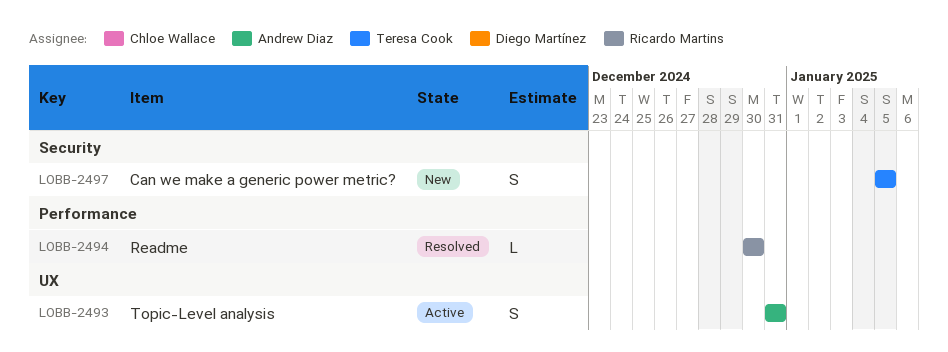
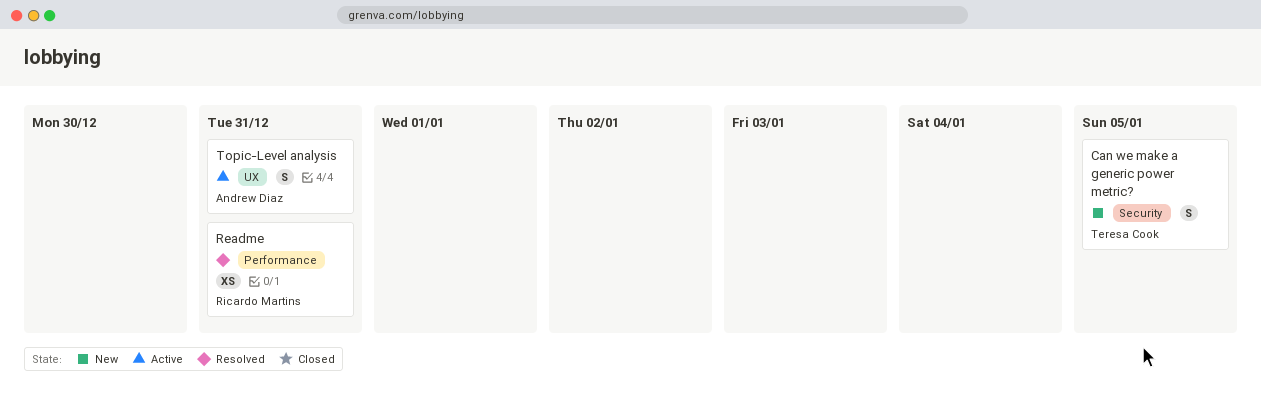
Readme, estimate: L -> XS
Readme, due: Dec 30 -> Dec 31

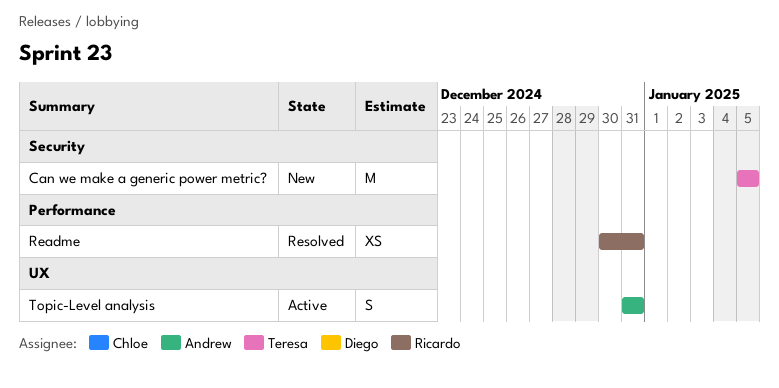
Can we make a generic power metric?, estimate: S -> M

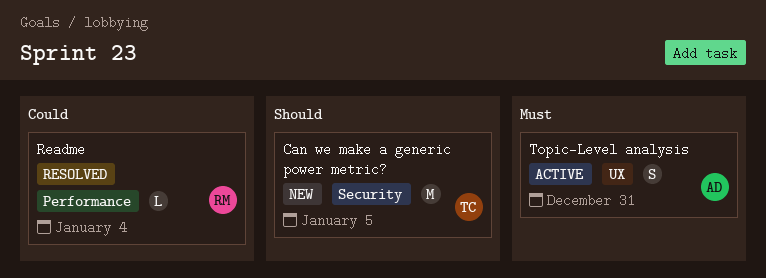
Readme, estimate: XS -> L
Readme, due: Dec 31 -> Jan 4

